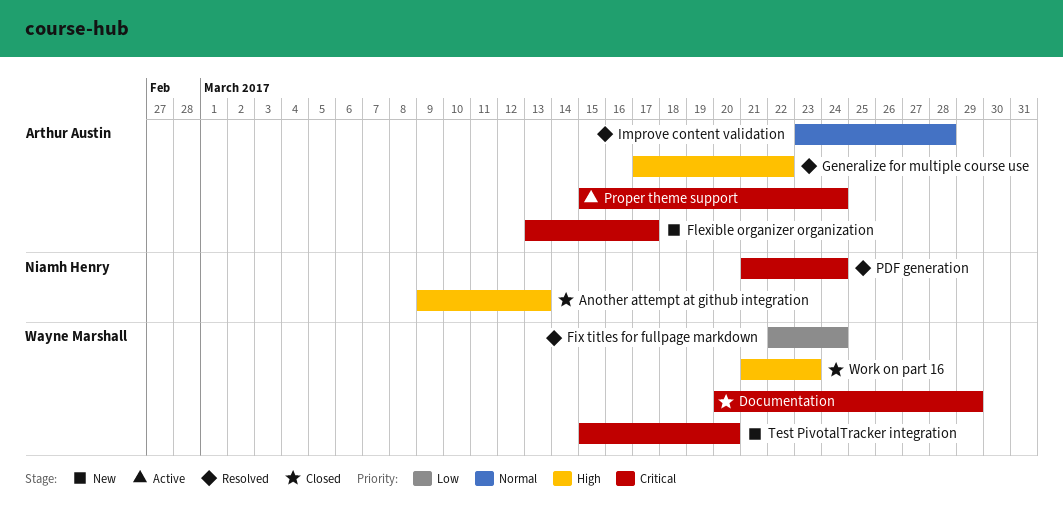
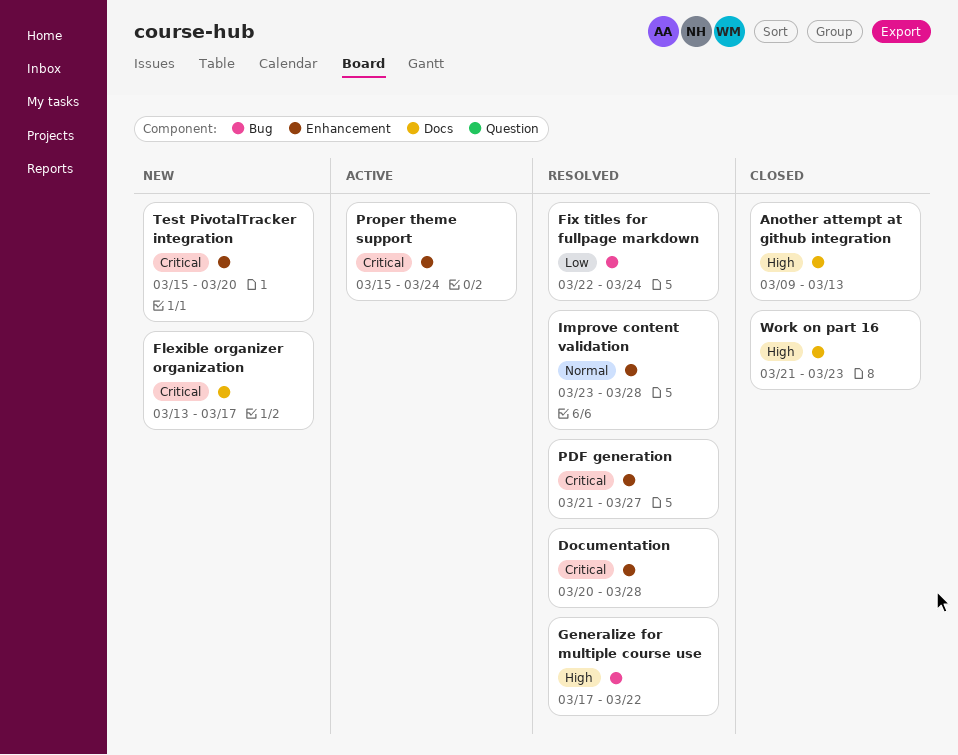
Documentation, status: Closed -> Resolved
Documentation, due: Mar 29 -> Mar 28
PDF generation, due: Mar 24 -> Mar 27

